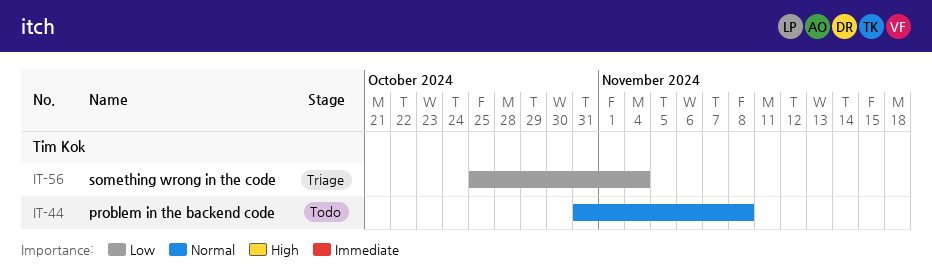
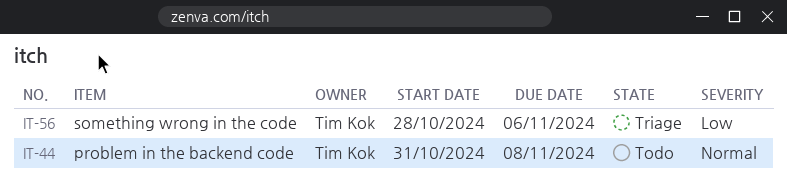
IT-56, start: Oct 25 -> Oct 28
IT-56, due: Nov 4 -> Nov 6

